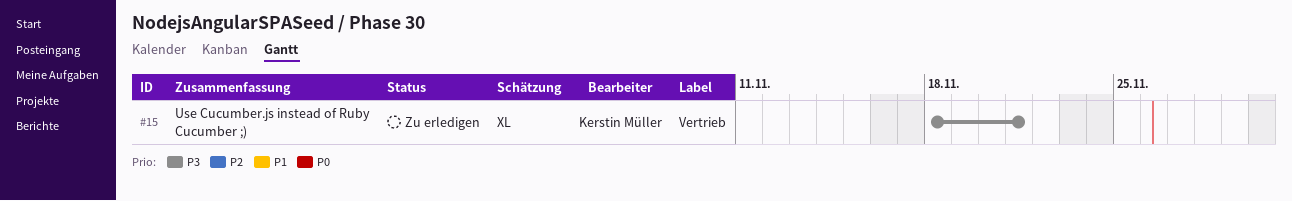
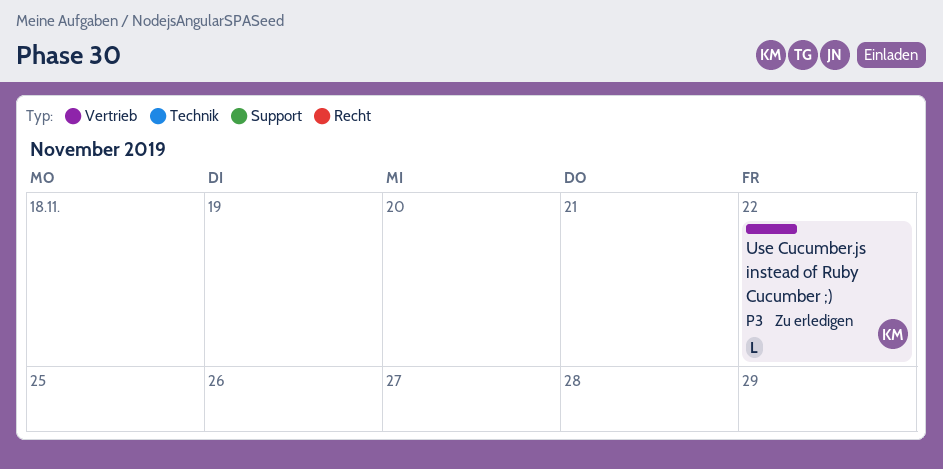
Use Cucumber.js instead of Ruby Cucumber ;), estimate: XL -> L
Use Cucumber.js instead of Ruby Cucumber ;), due: Nov 21 -> Nov 22

